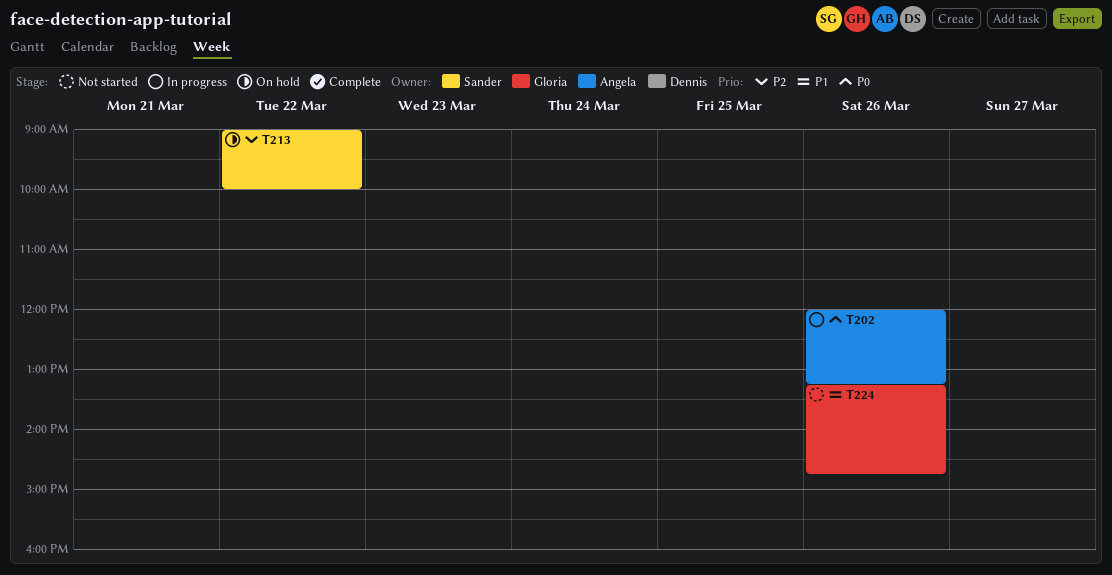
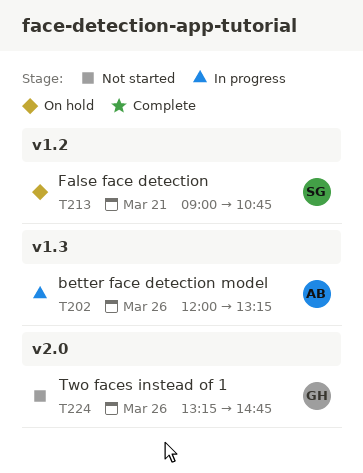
T213, day: Mar 22 -> Mar 21
T213, ends: 10:00 -> 10:45

